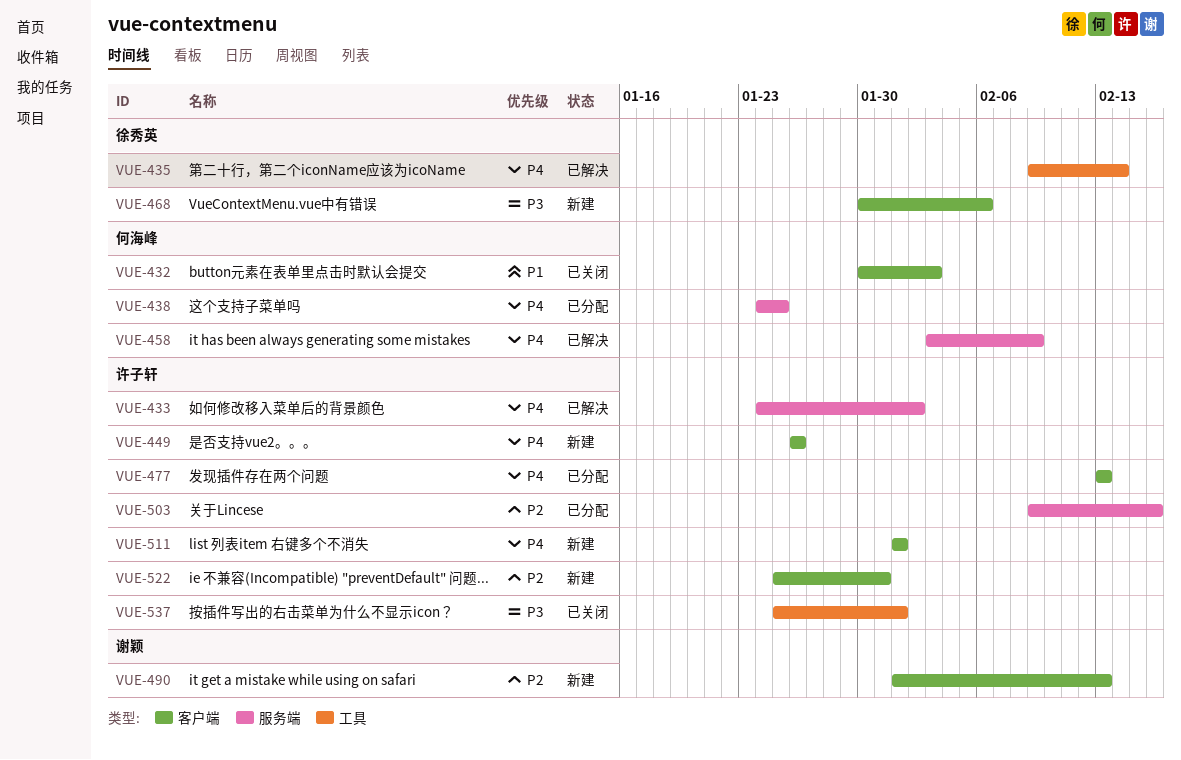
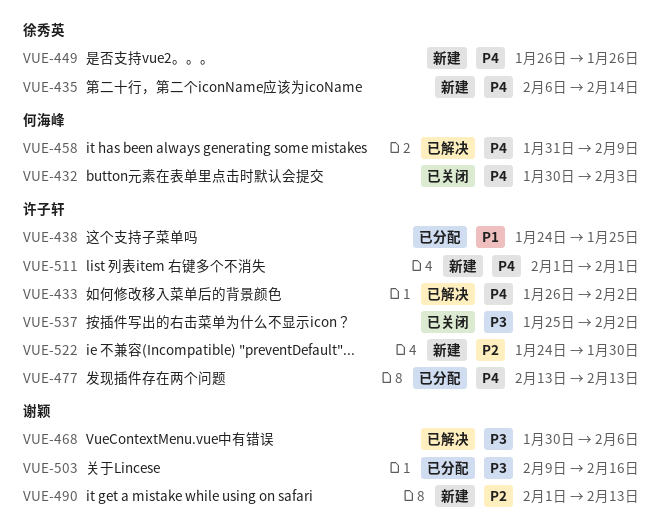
VUE-432, priority: P1 -> P4
VUE-433, start: Jan 24 -> Jan 26
VUE-435, status: 已解决 -> 新建
VUE-435, start: Feb 9 -> Feb 6
VUE-438, owner: 何海峰 -> 许子轩
VUE-438, priority: P4 -> P1
VUE-449, owner: 许子轩 -> 徐秀英
VUE-458, start: Feb 3 -> Jan 31
VUE-468, status: 新建 -> 已解决
VUE-468, owner: 徐秀英 -> 谢颖
VUE-503, owner: 许子轩 -> 谢颖
VUE-503, priority: P2 -> P3
VUE-522, start: Jan 25 -> Jan 24
VUE-522, due: Jan 31 -> Jan 30
VUE-537, due: Feb 1 -> Feb 2

